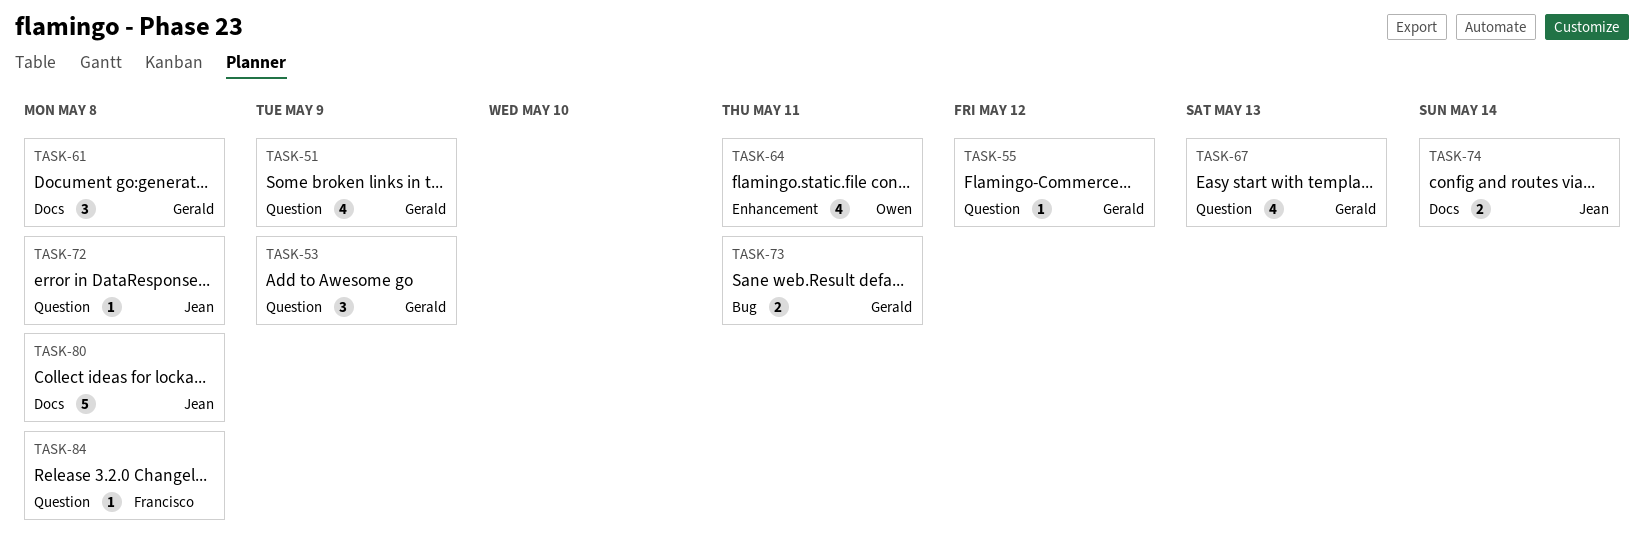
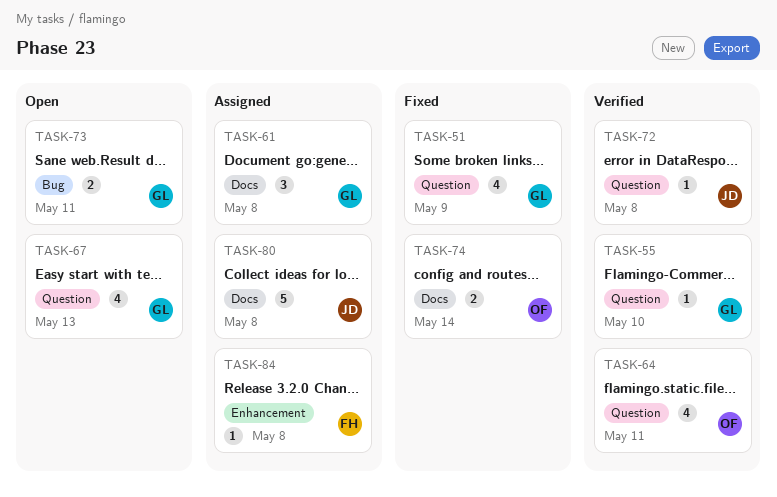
TASK-53: present -> none
TASK-55, due: May 12 -> May 10
TASK-64, label: Enhancement -> Question
TASK-74, owner: Jean -> Owen
TASK-84, label: Question -> Enhancement

